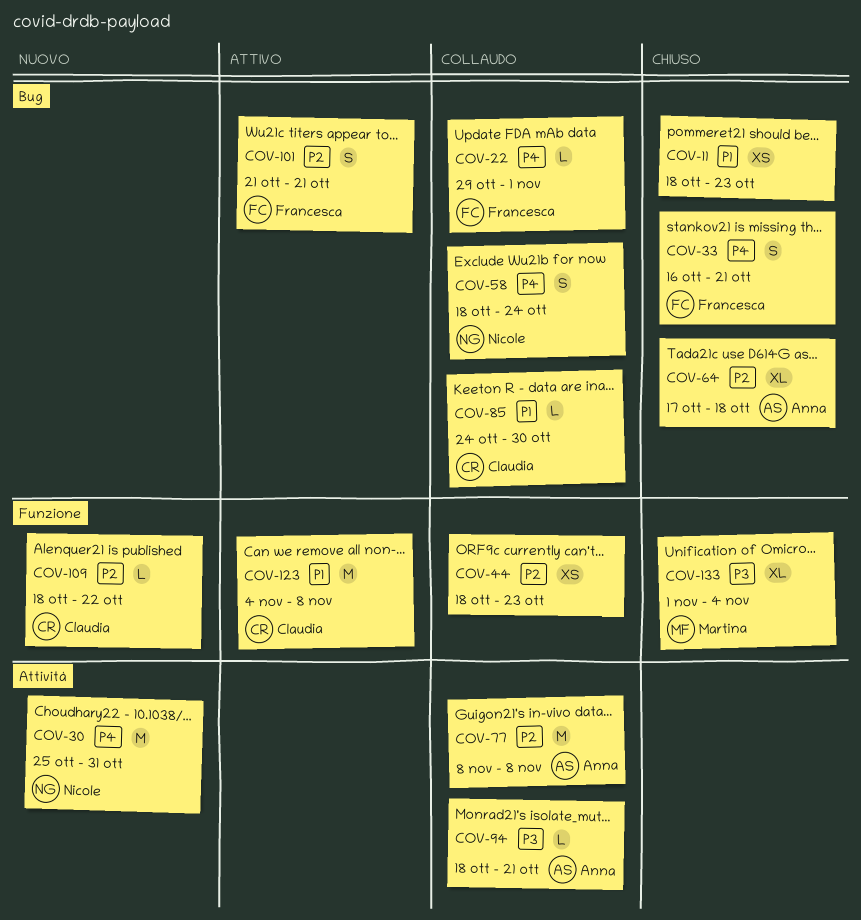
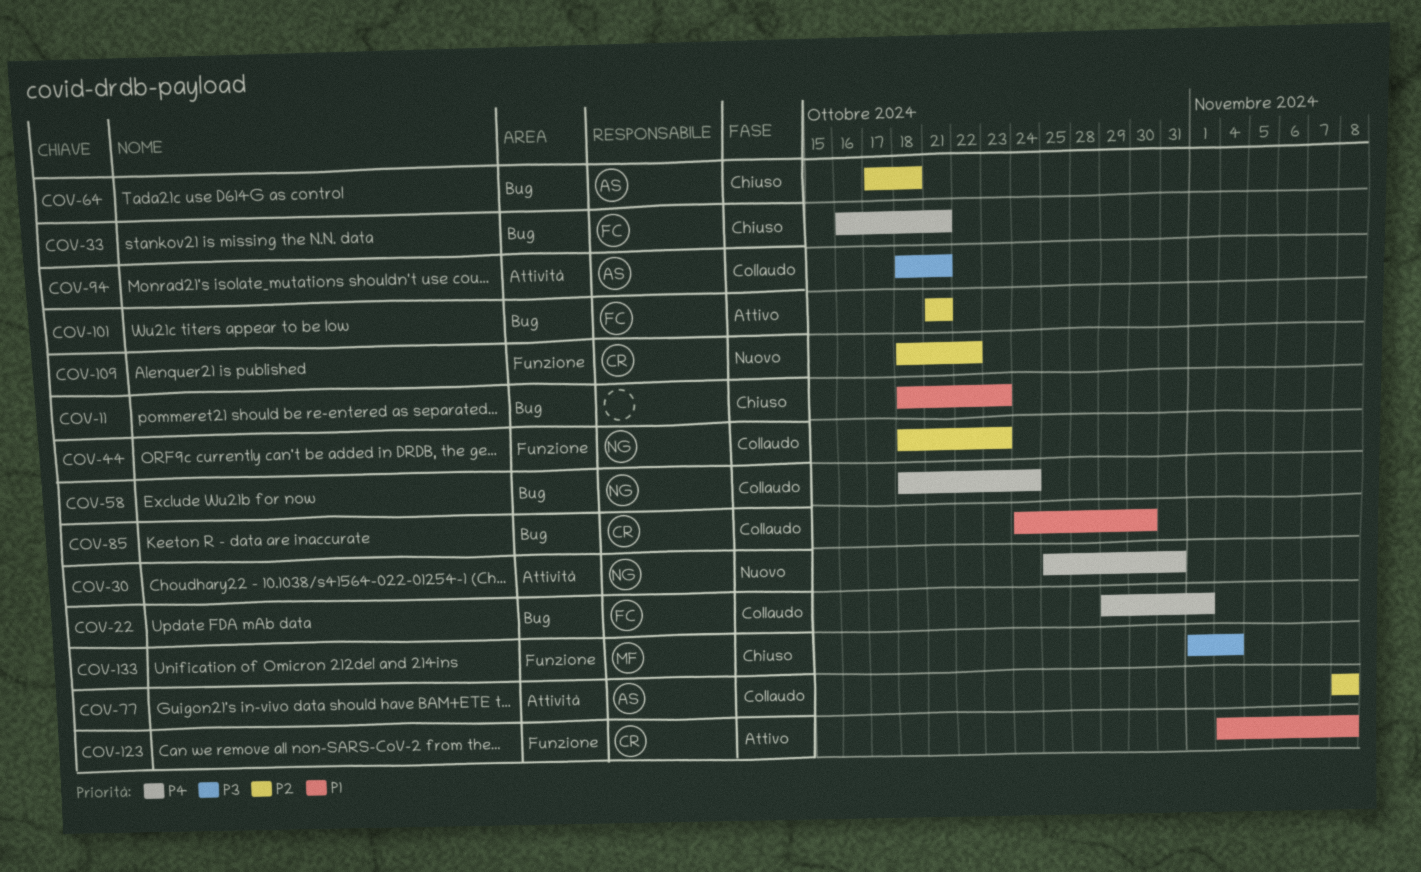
COV-44, owner: none -> Nicole

